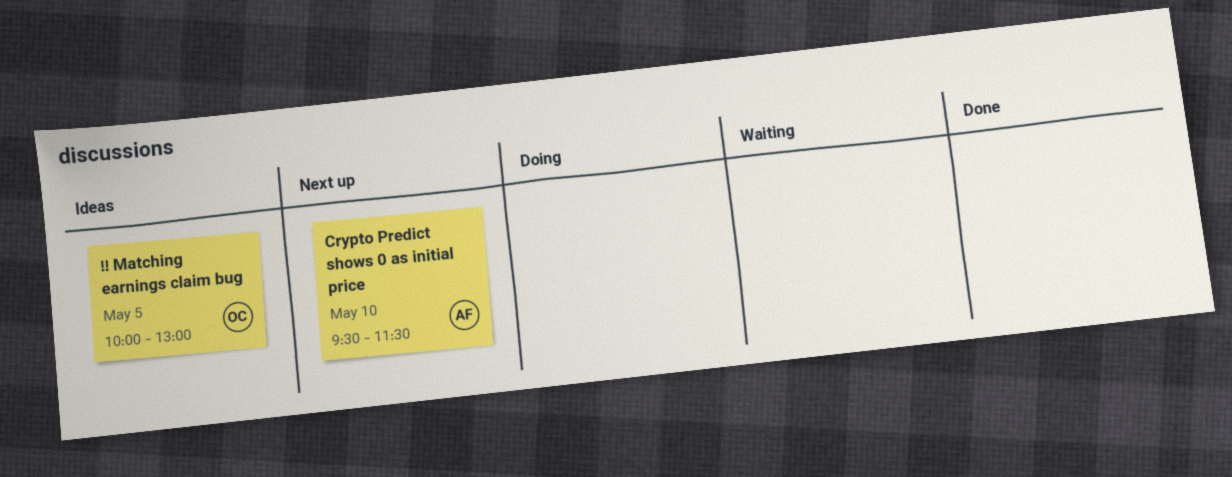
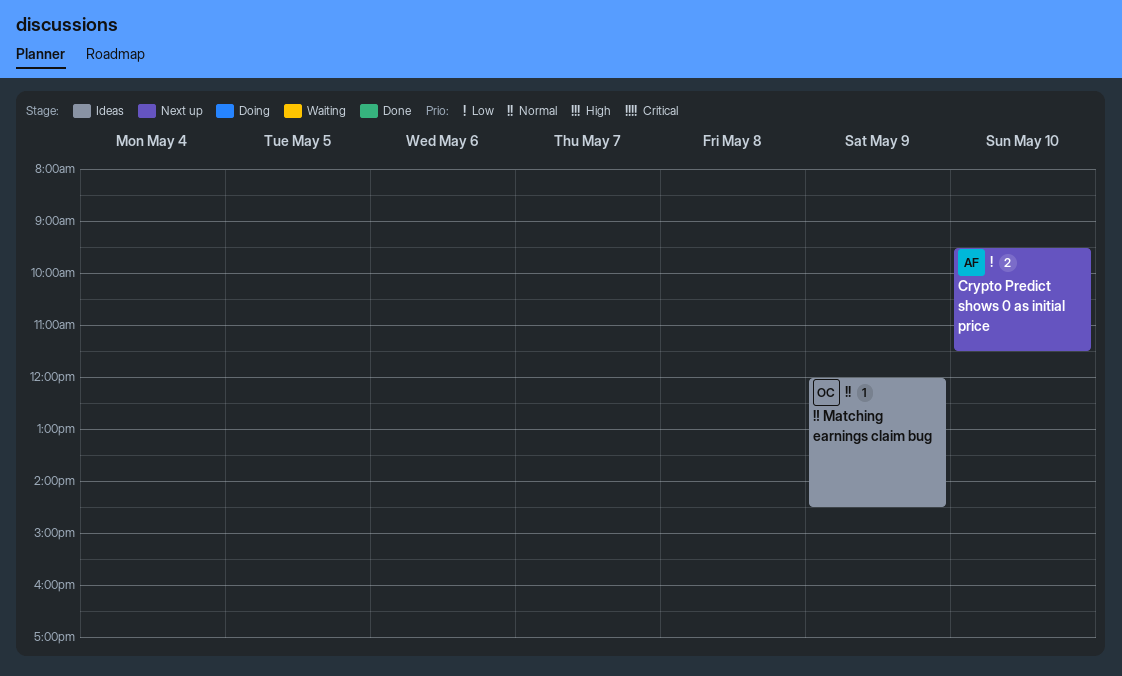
‼ Matching earnings claim bug, day: May 5 -> May 9
‼ Matching earnings claim bug, begins: 10:00 -> 12:00
‼ Matching earnings claim bug, ends: 13:00 -> 14:30

